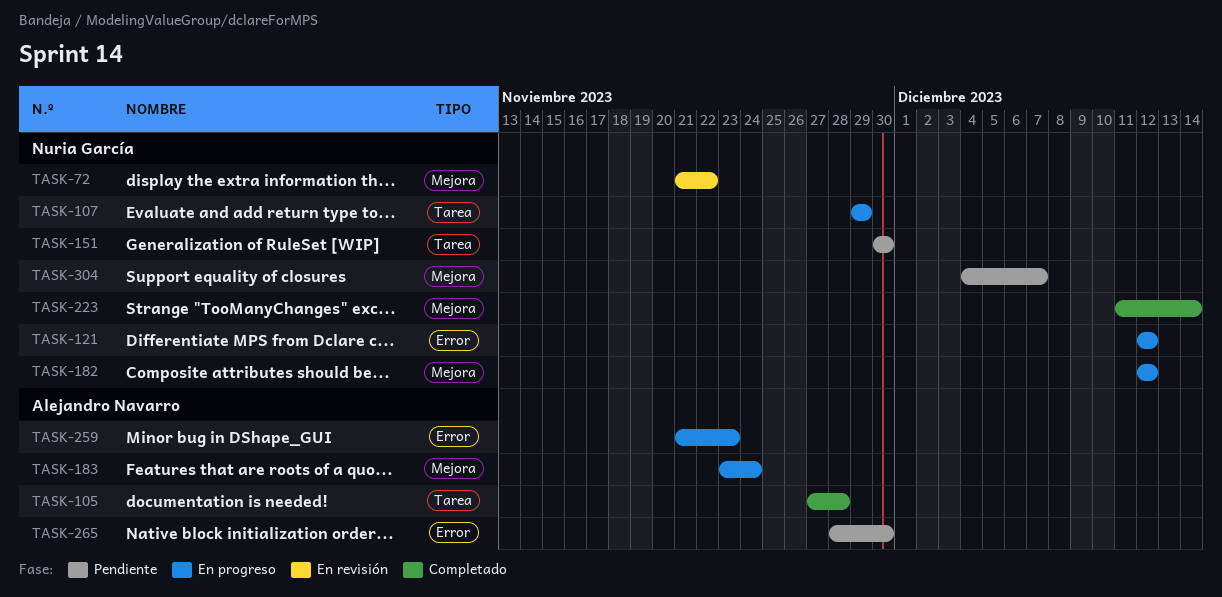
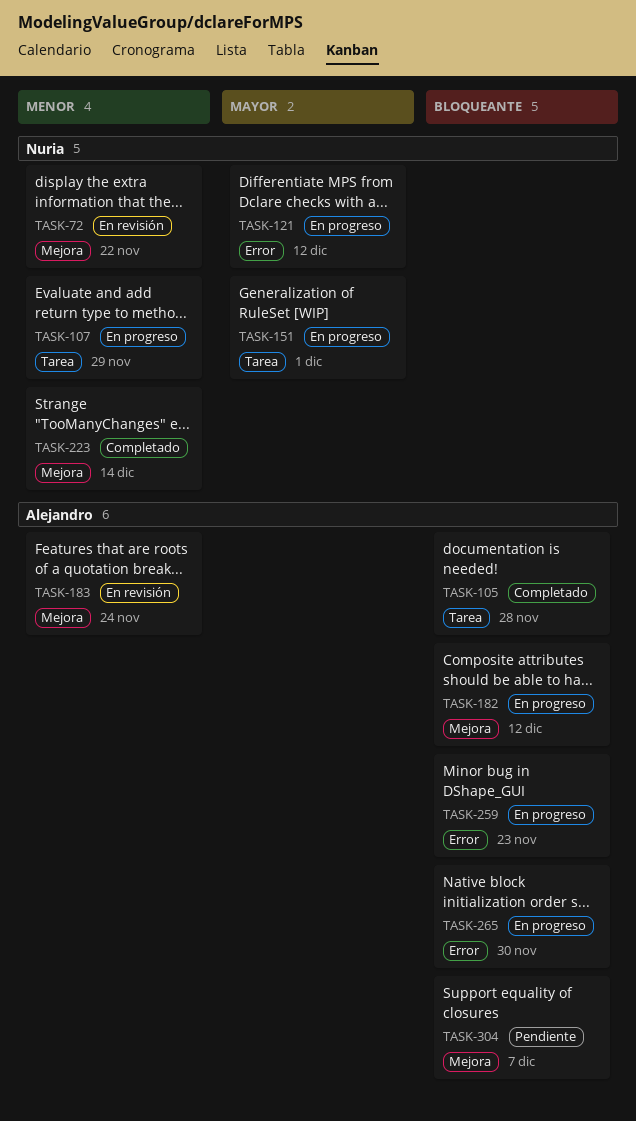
TASK-151, status: Pendiente -> En progreso
TASK-151, due: Nov 30 -> Dec 1
TASK-182, owner: Nuria García -> Alejandro Navarro
TASK-183, status: En progreso -> En revisión
TASK-265, status: Pendiente -> En progreso
TASK-304, owner: Nuria García -> Alejandro Navarro

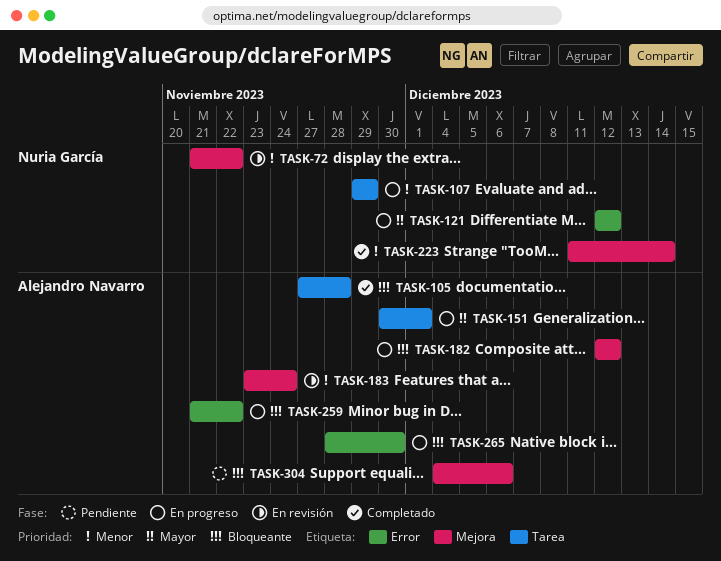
TASK-151, owner: Nuria García -> Alejandro Navarro
TASK-259, due: Nov 23 -> Nov 22
TASK-304, due: Dec 7 -> Dec 6

